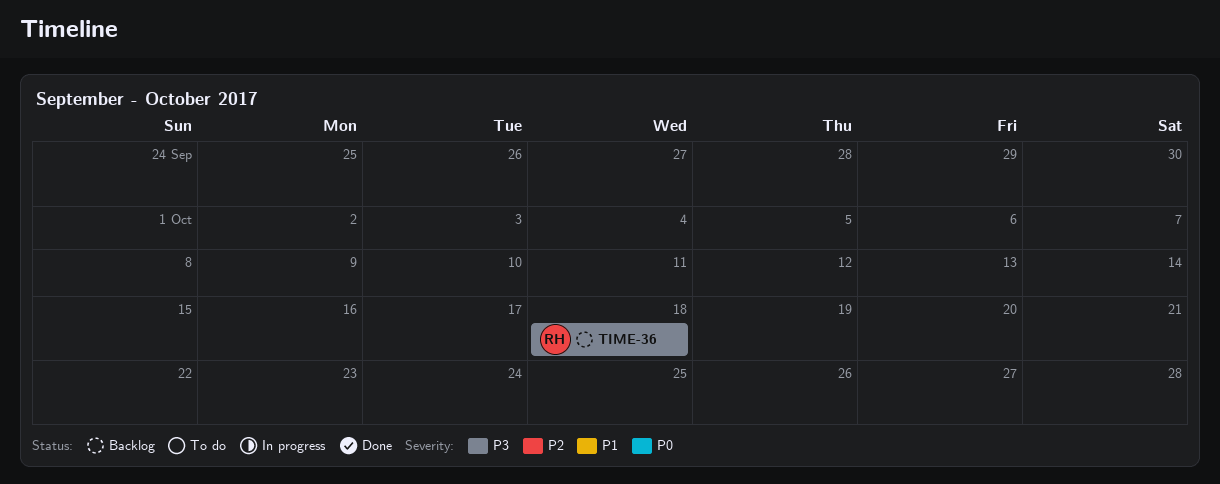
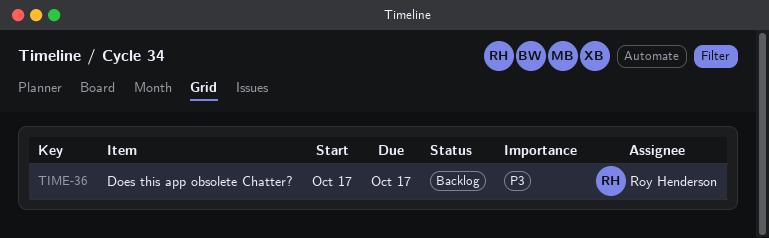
TIME-36, start: Oct 18 -> Oct 17
TIME-36, due: Oct 18 -> Oct 17

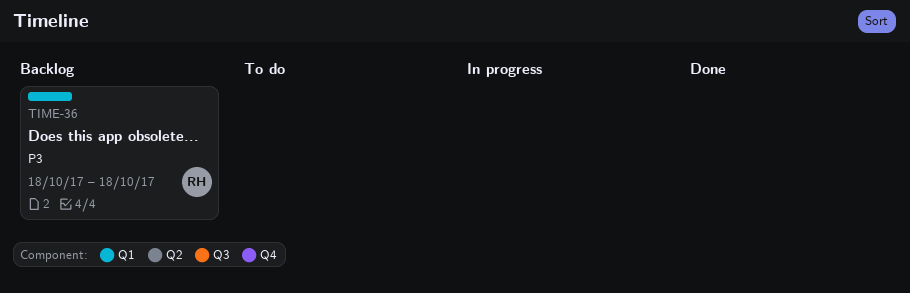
TIME-36, start: Oct 17 -> Oct 18
TIME-36, due: Oct 17 -> Oct 18

